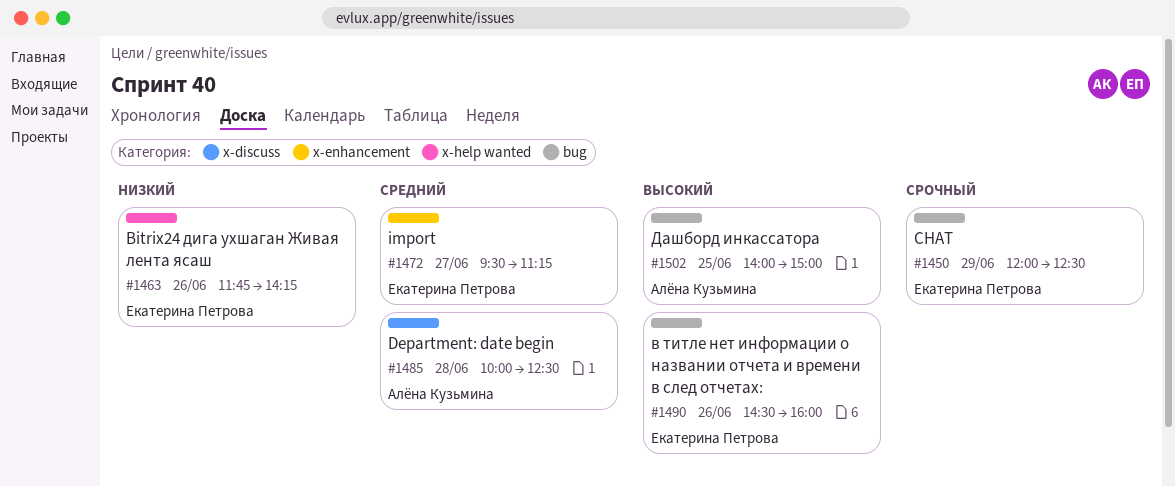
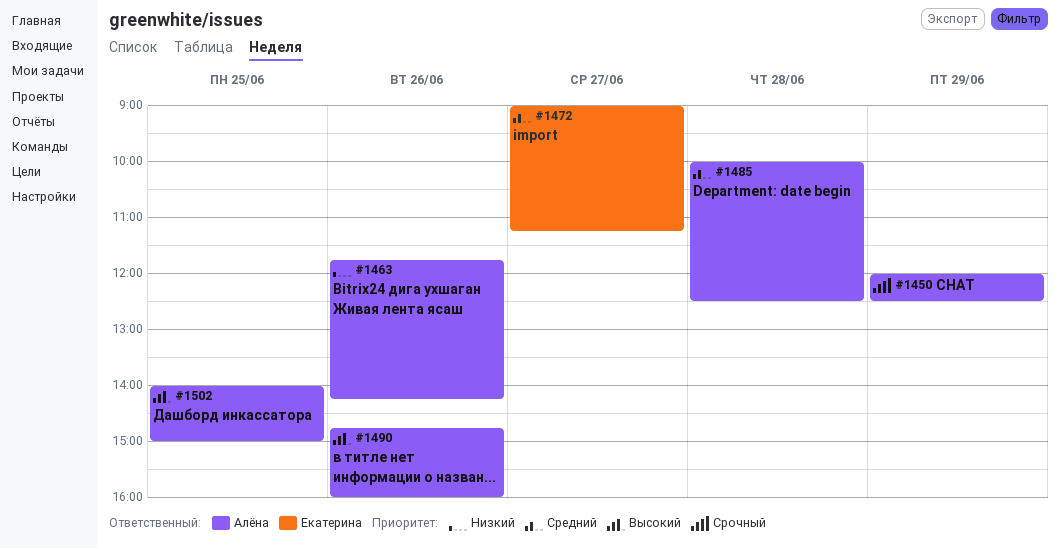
#1450, owner: Екатерина Петрова -> Алёна Кузьмина
#1463, owner: Екатерина Петрова -> Алёна Кузьмина
#1472, begins: 09:30 -> 09:00
#1490, owner: Екатерина Петрова -> Алёна Кузьмина
#1490, begins: 14:30 -> 14:45

